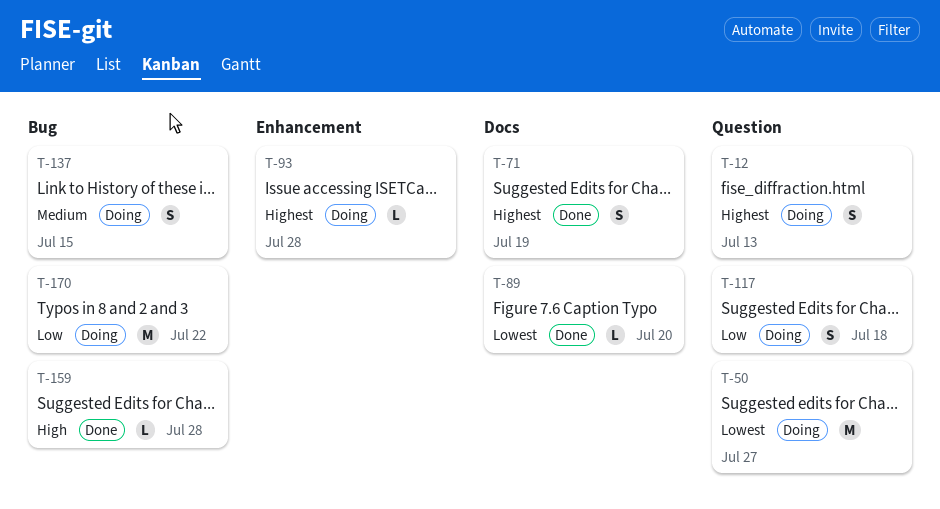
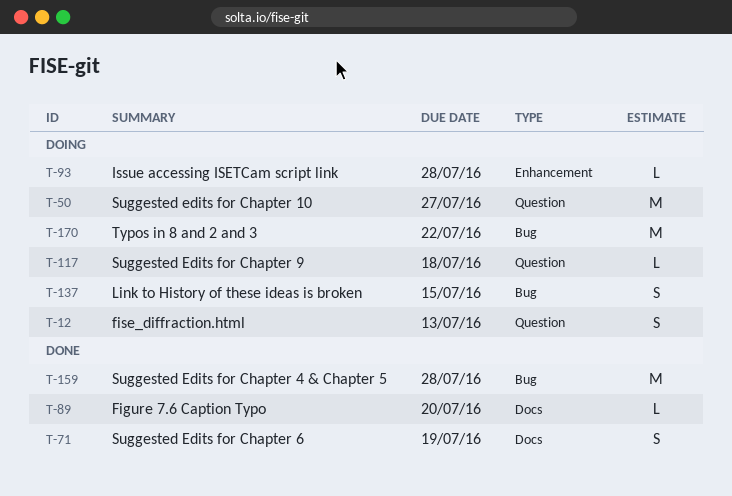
T-117, estimate: S -> L
T-159, estimate: L -> M

